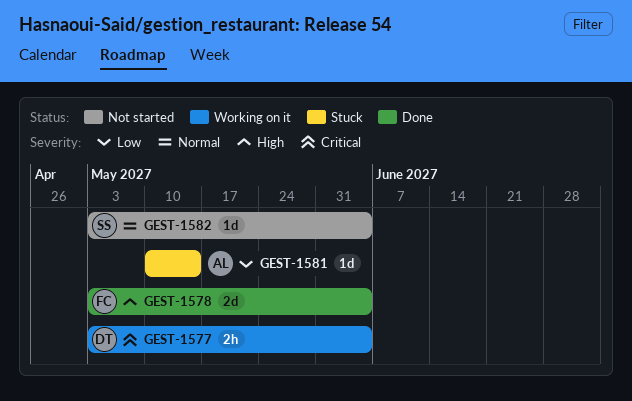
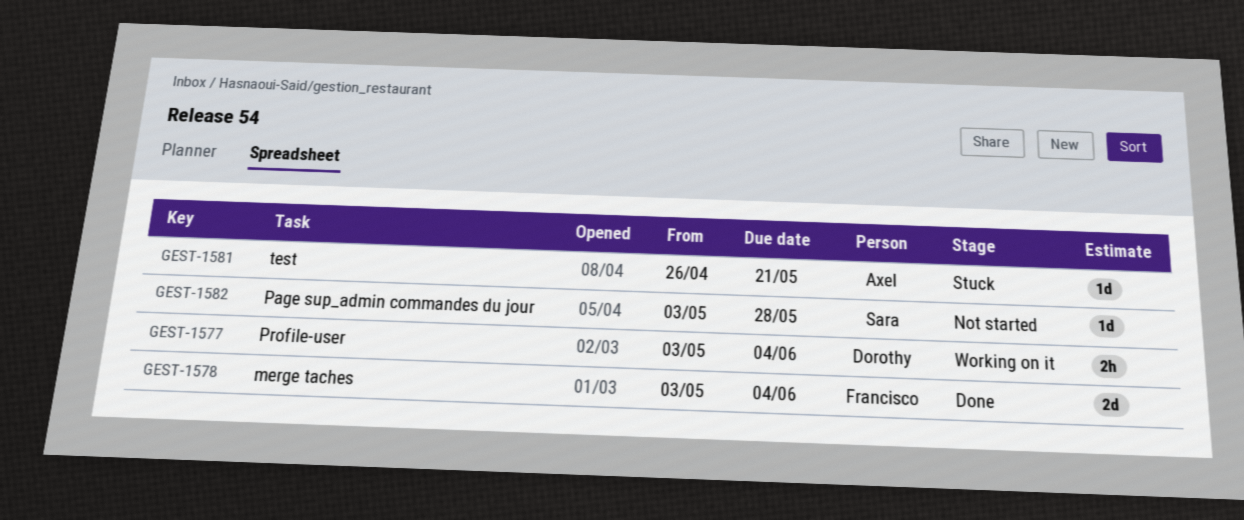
GEST-1581, start: May 10 -> Apr 26
GEST-1581, due: May 14 -> May 21
GEST-1582, due: Jun 4 -> May 28

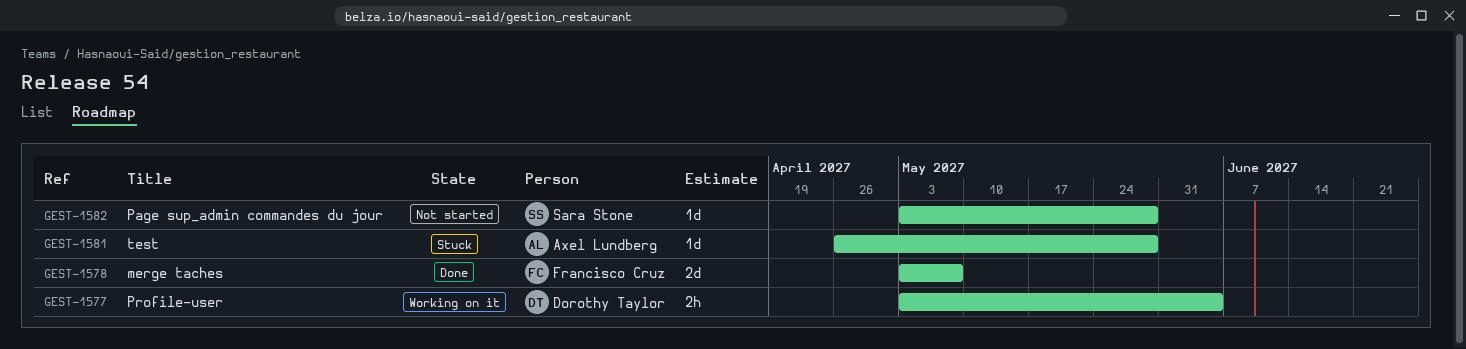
GEST-1578, due: Jun 4 -> May 7
GEST-1581, due: May 21 -> May 28

